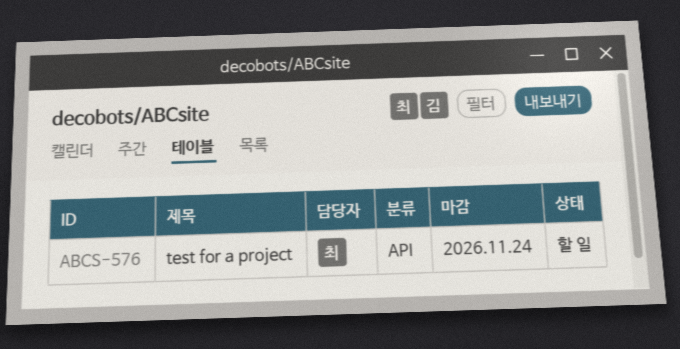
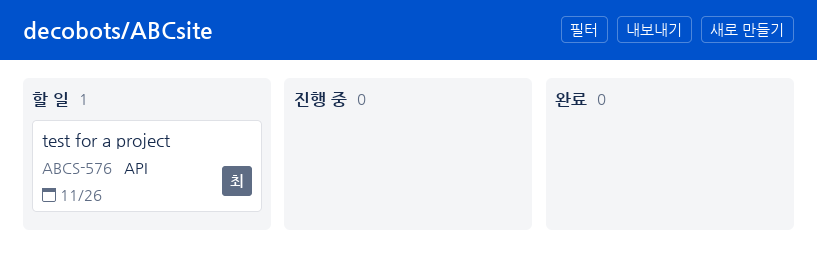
ABCS-576, due: Nov 24 -> Nov 26

